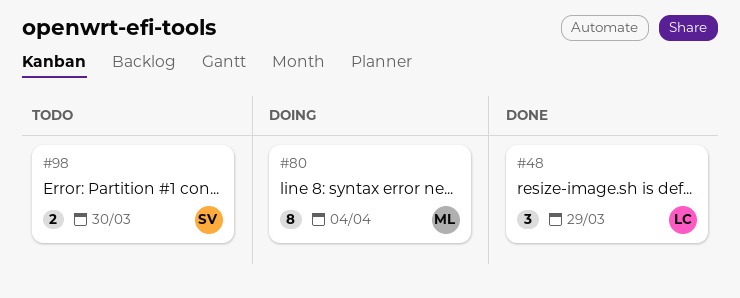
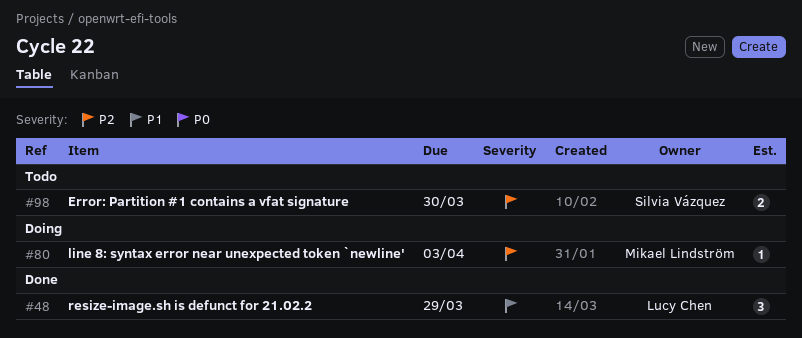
#80, estimate: 8 -> 1
#80, due: Apr 4 -> Apr 3

